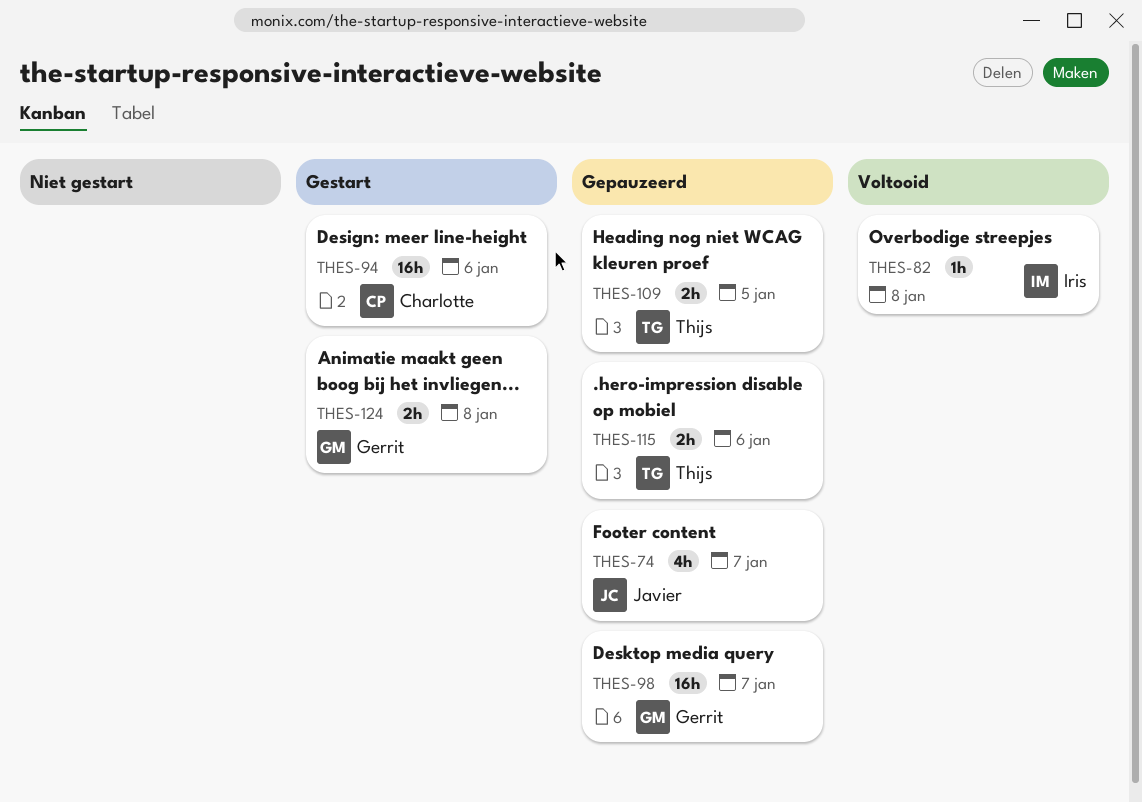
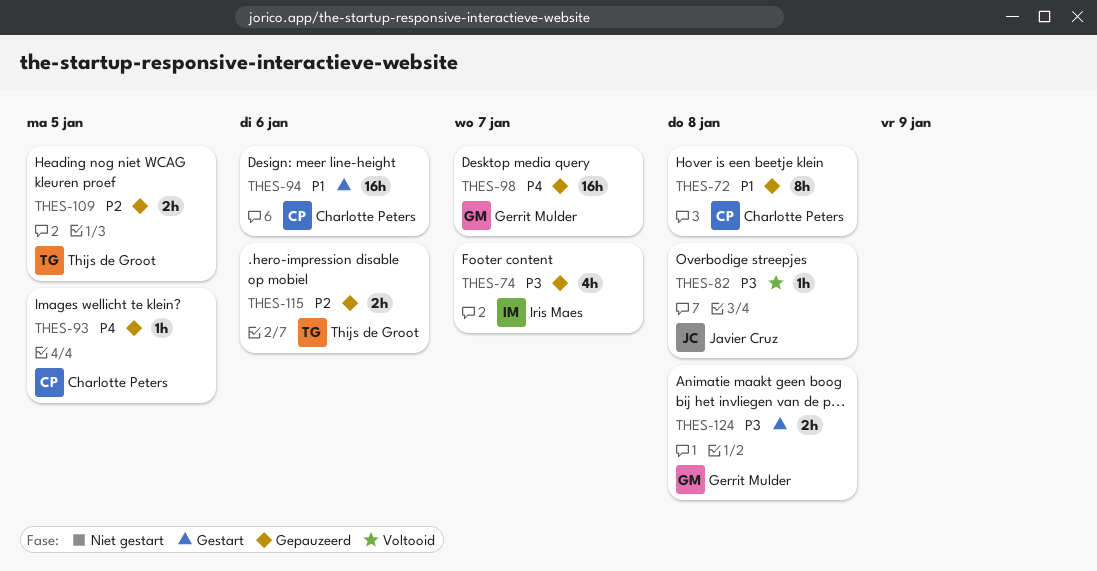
THES-72: none -> present
THES-74, owner: Javier Cruz -> Iris Maes
THES-82, owner: Iris Maes -> Javier Cruz
THES-93: none -> present

